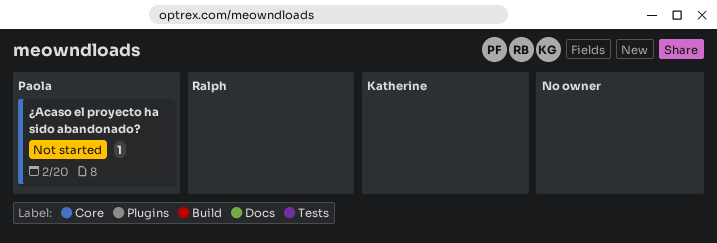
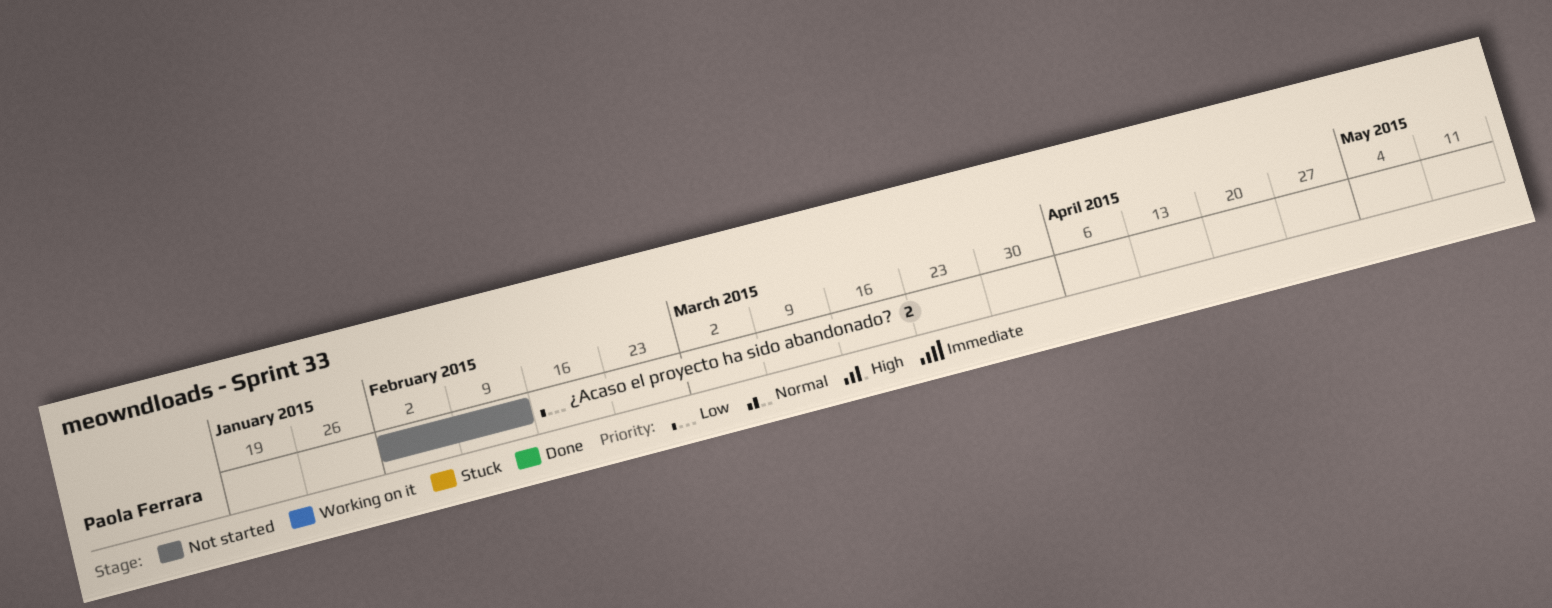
¿Acaso el proyecto ha sido abandonado?, estimate: 1 -> 2
¿Acaso el proyecto ha sido abandonado?, due: Feb 20 -> Feb 13

